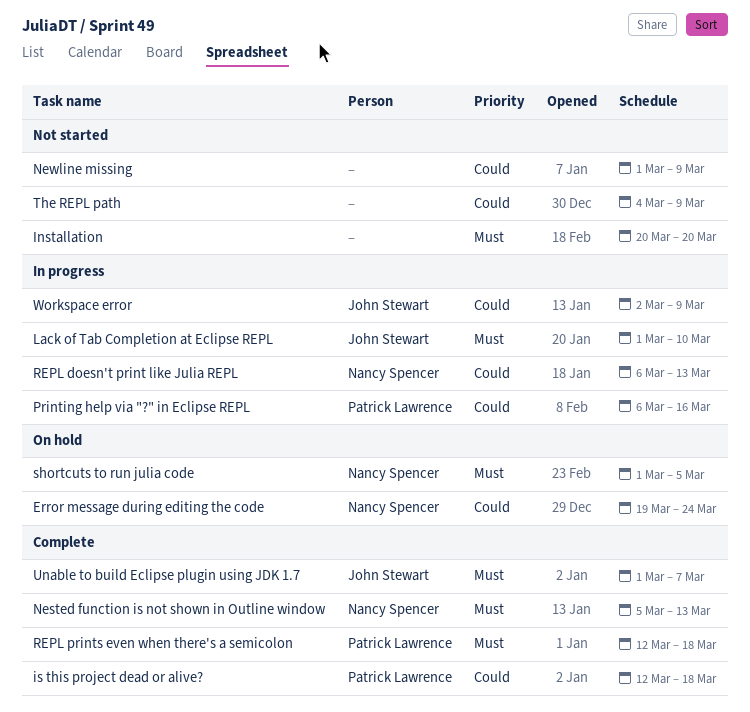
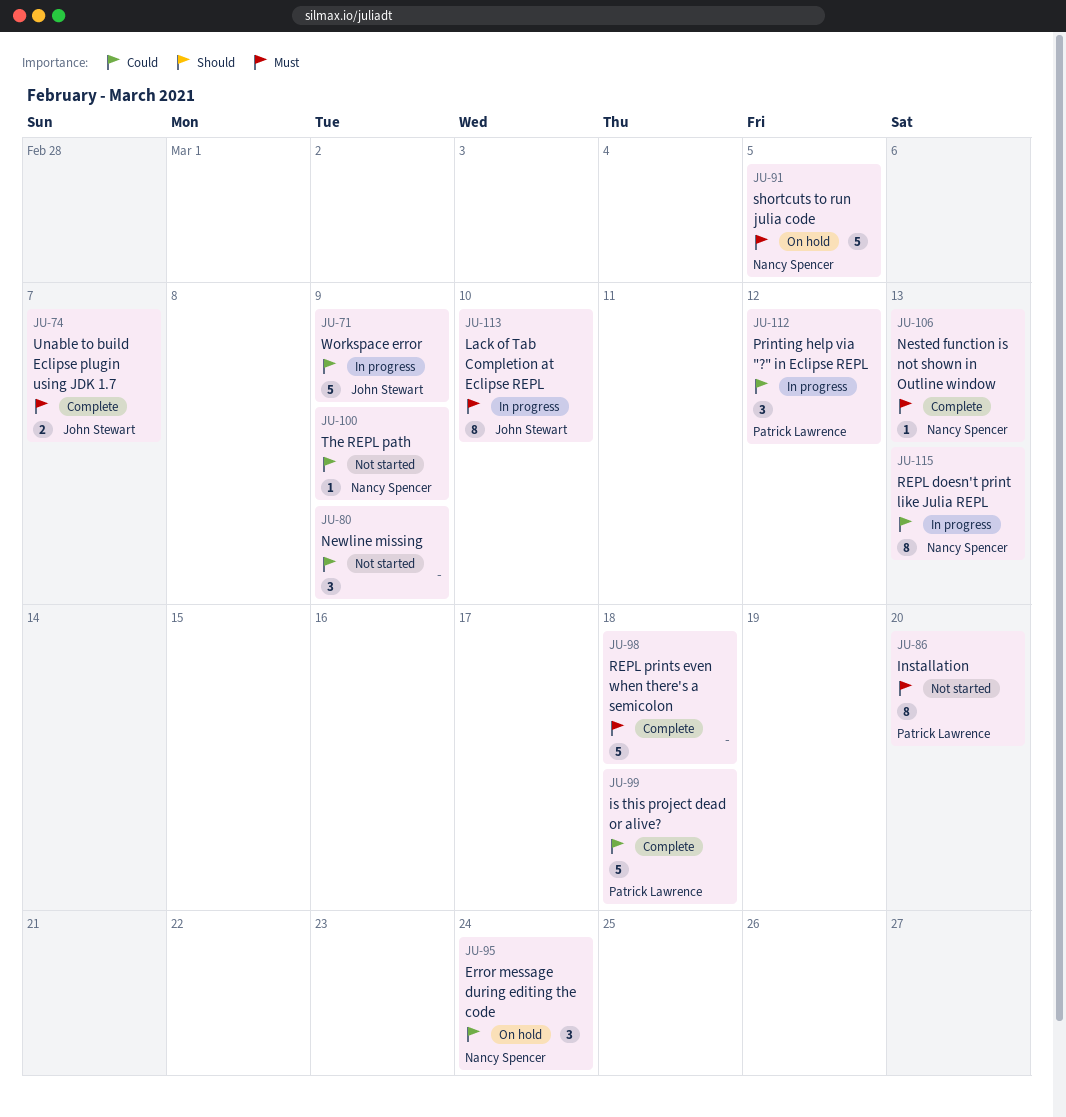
Installation, owner: none -> Patrick Lawrence
Printing help via "?" in Eclipse REPL, due: Mar 16 -> Mar 12
REPL prints even when there's a semicolon, owner: Patrick Lawrence -> none
The REPL path, owner: none -> Nancy Spencer

